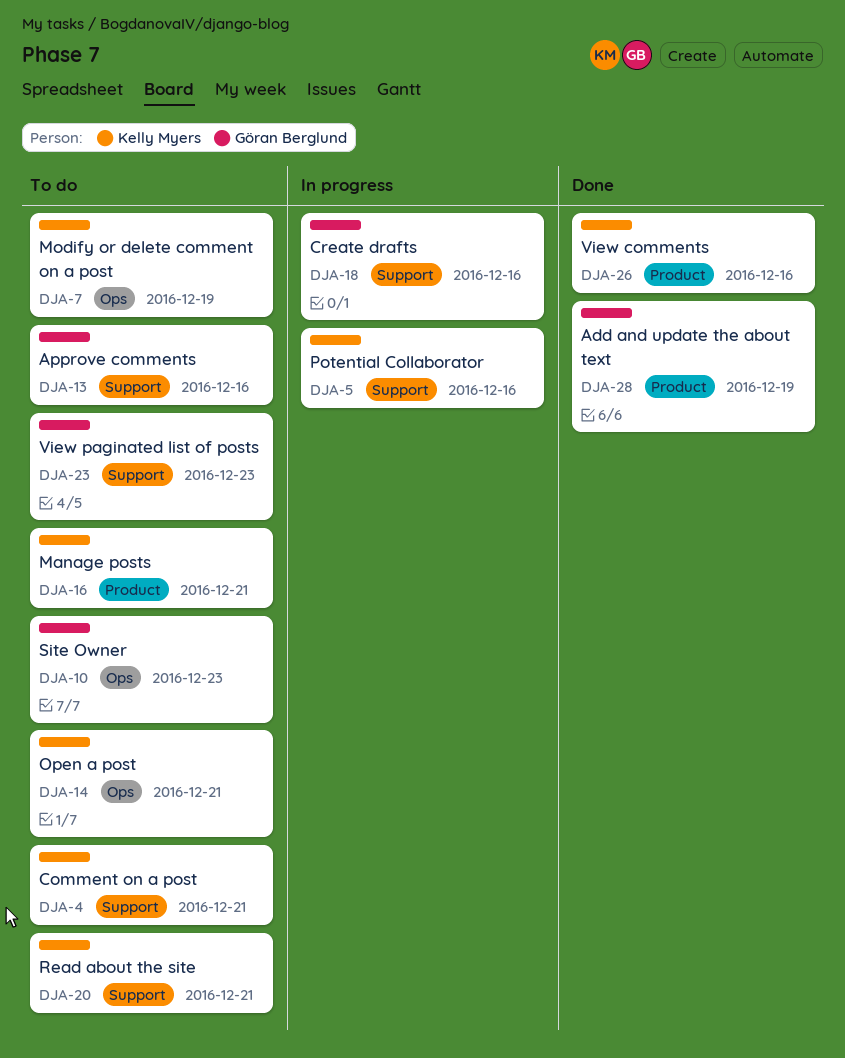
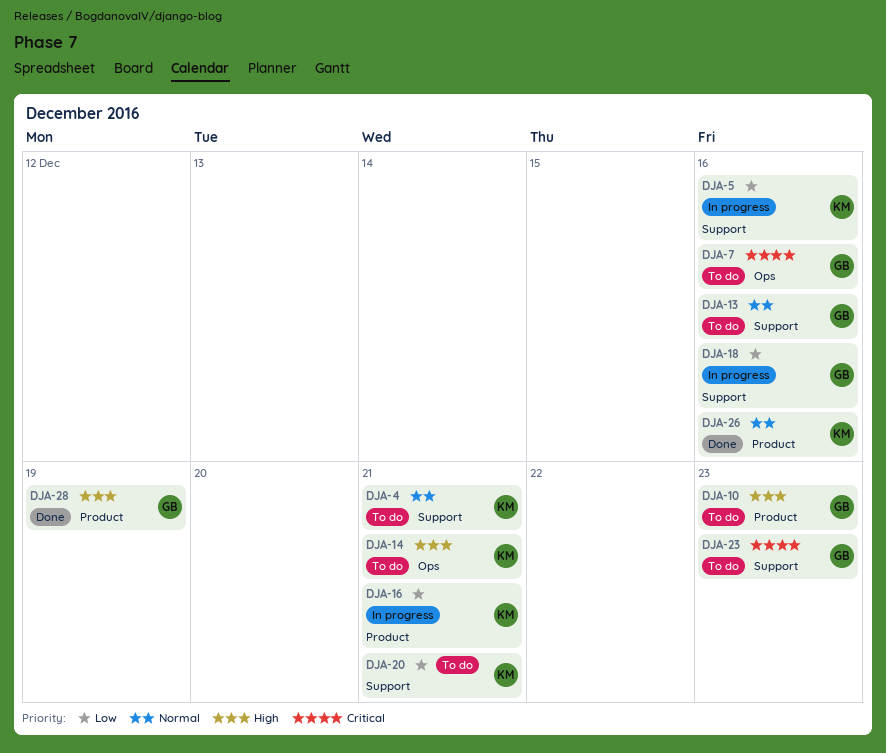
DJA-7, owner: Kelly Myers -> Göran Berglund
DJA-7, due: Dec 19 -> Dec 16
DJA-10, label: Ops -> Product
DJA-16, status: To do -> In progress

